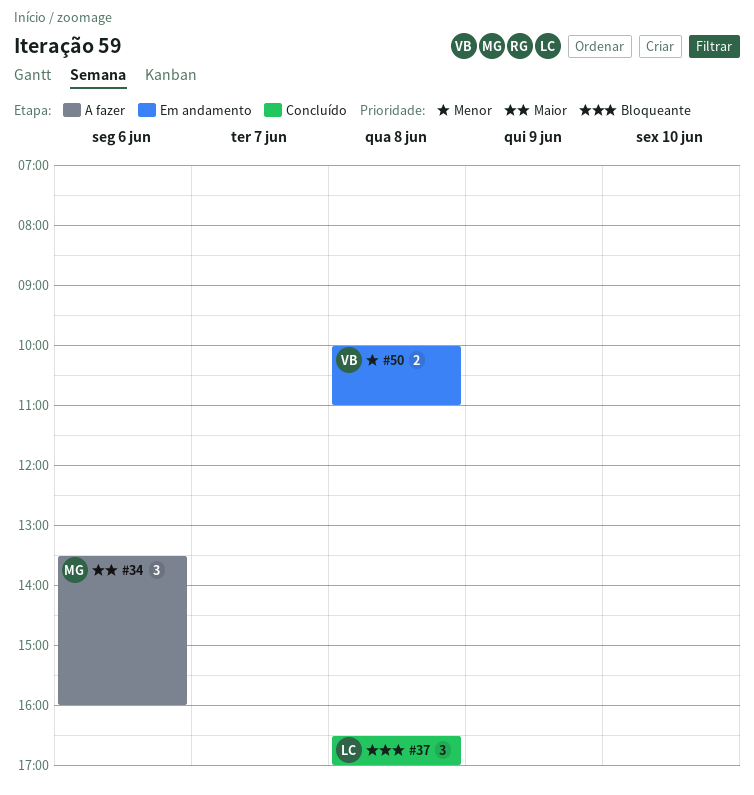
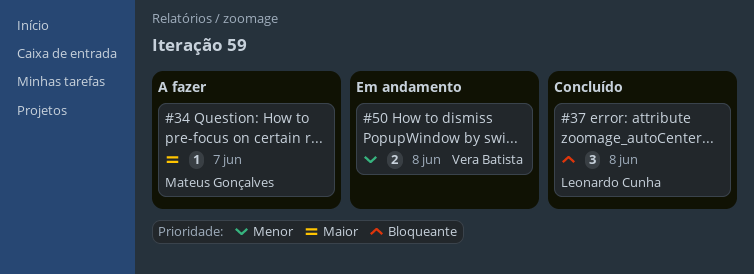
#34, estimate: 3 -> 1
#34, day: Jun 6 -> Jun 7

